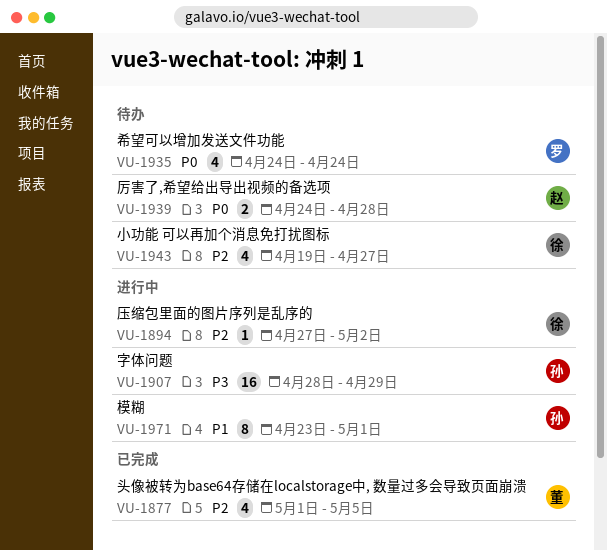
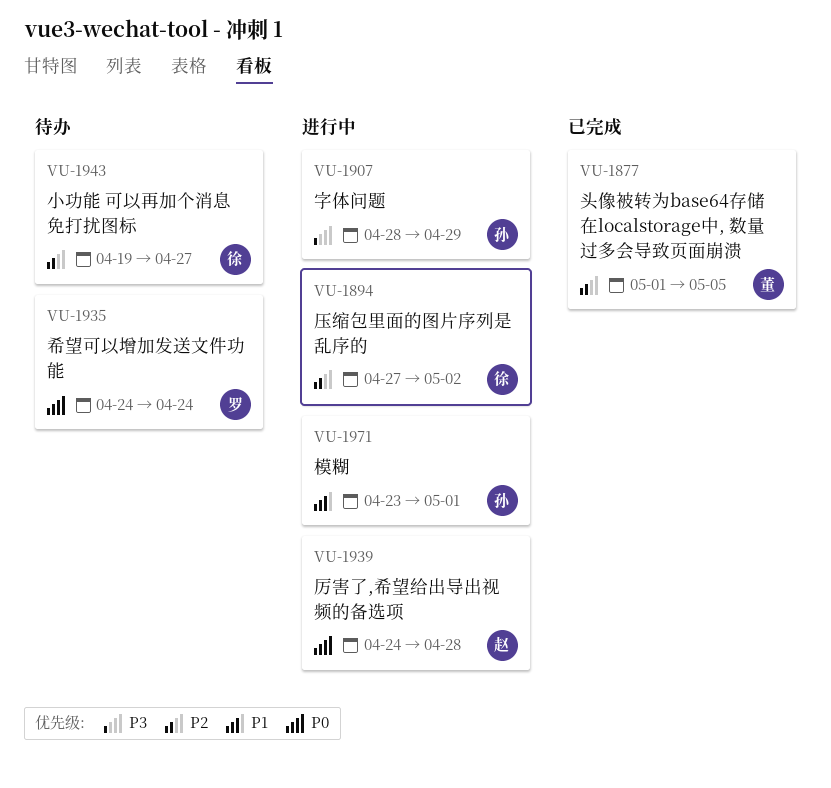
VU-1939, status: 待办 -> 进行中

